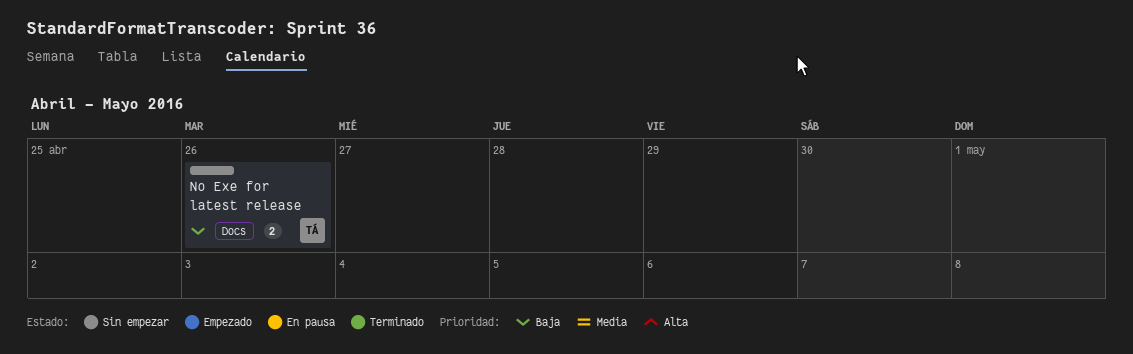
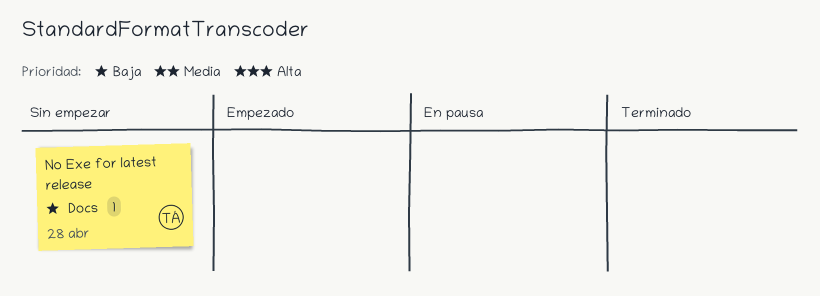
No Exe for latest release, estimate: 2 -> 1
No Exe for latest release, due: Apr 26 -> Apr 28

